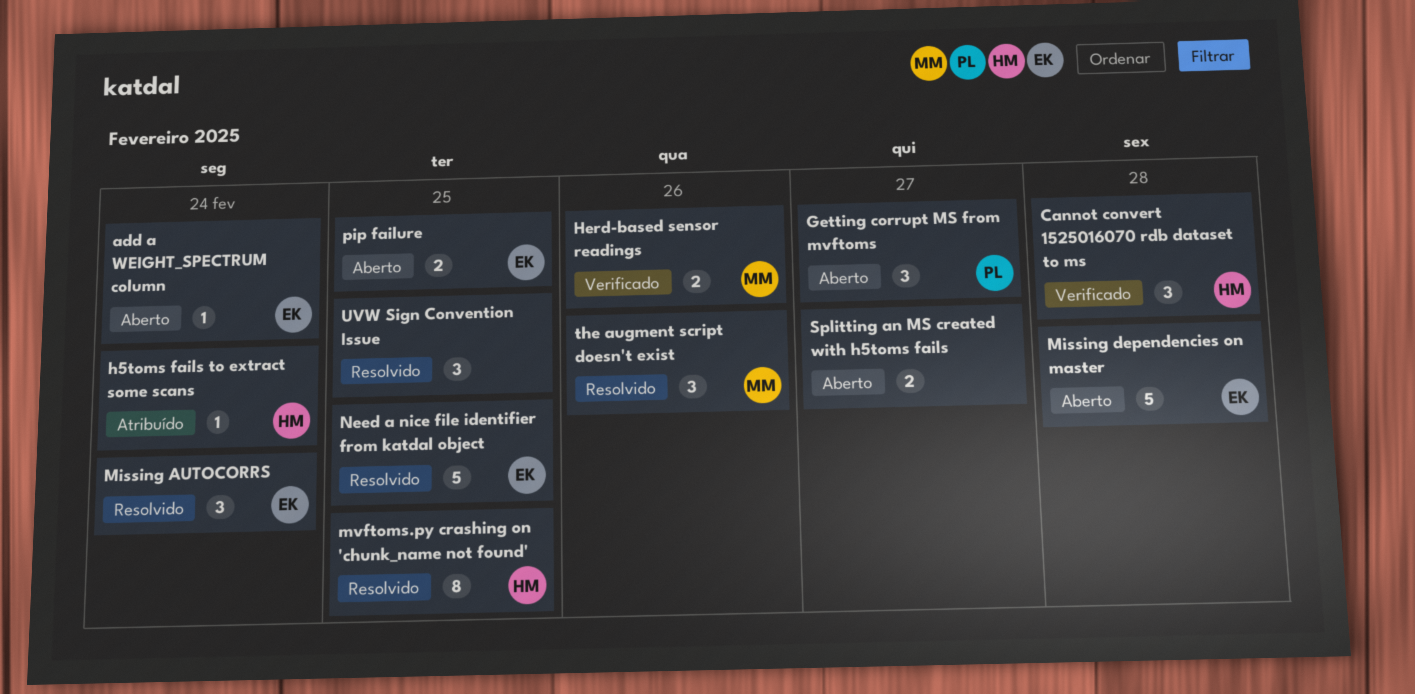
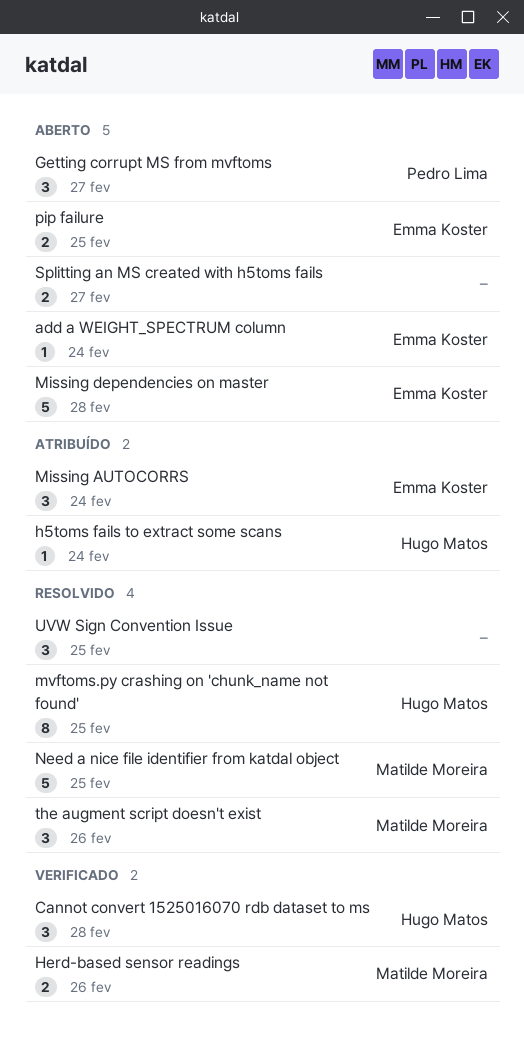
Missing AUTOCORRS, status: Resolvido -> Atribuído
Need a nice file identifier from katdal object, owner: Emma Koster -> Matilde Moreira

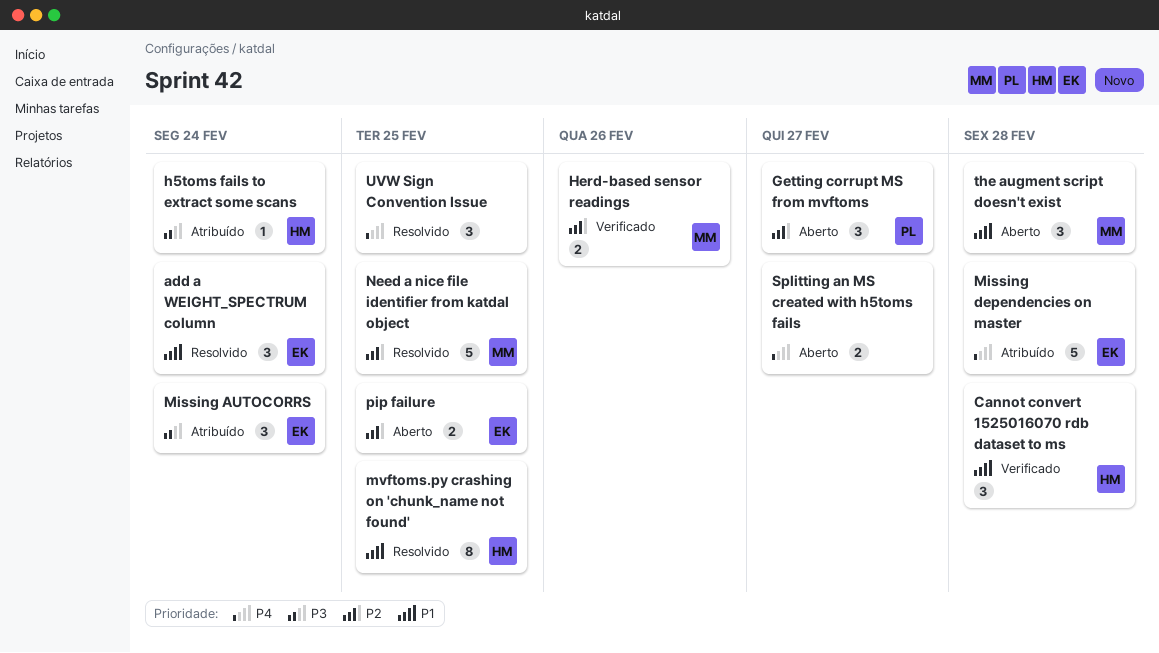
add a WEIGHT_SPECTRUM column, status: Aberto -> Resolvido
add a WEIGHT_SPECTRUM column, estimate: 1 -> 3
Missing dependencies on master, status: Aberto -> Atribuído
the augment script doesn't exist, status: Resolvido -> Aberto
the augment script doesn't exist, due: Feb 26 -> Feb 28

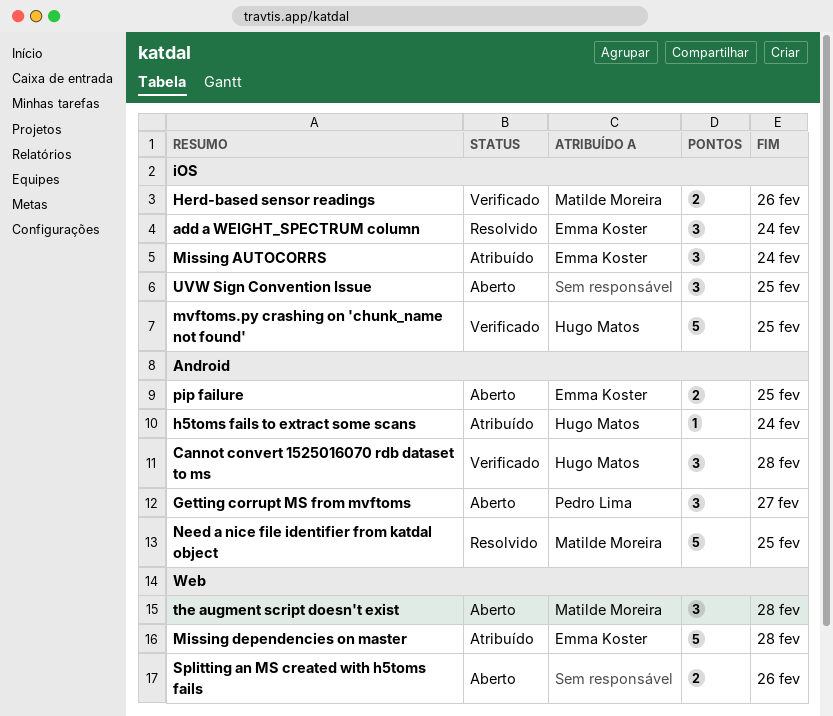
mvftoms.py crashing on 'chunk_name not found', status: Resolvido -> Verificado
mvftoms.py crashing on 'chunk_name not found', estimate: 8 -> 5
Splitting an MS created with h5toms fails, due: Feb 27 -> Feb 26
UVW Sign Convention Issue, status: Resolvido -> Aberto

